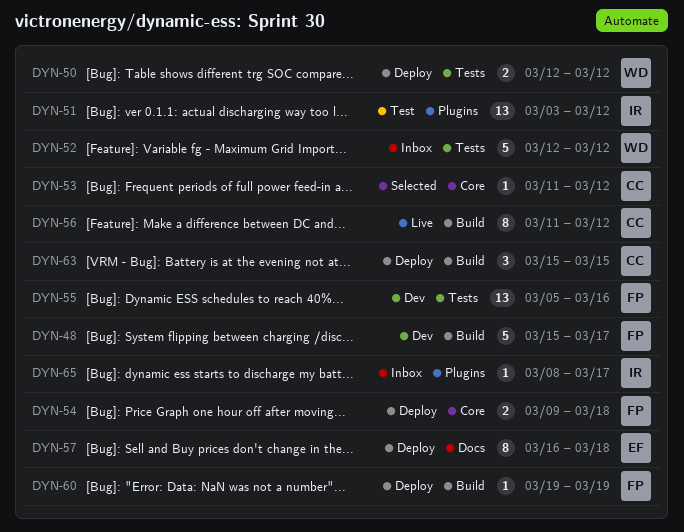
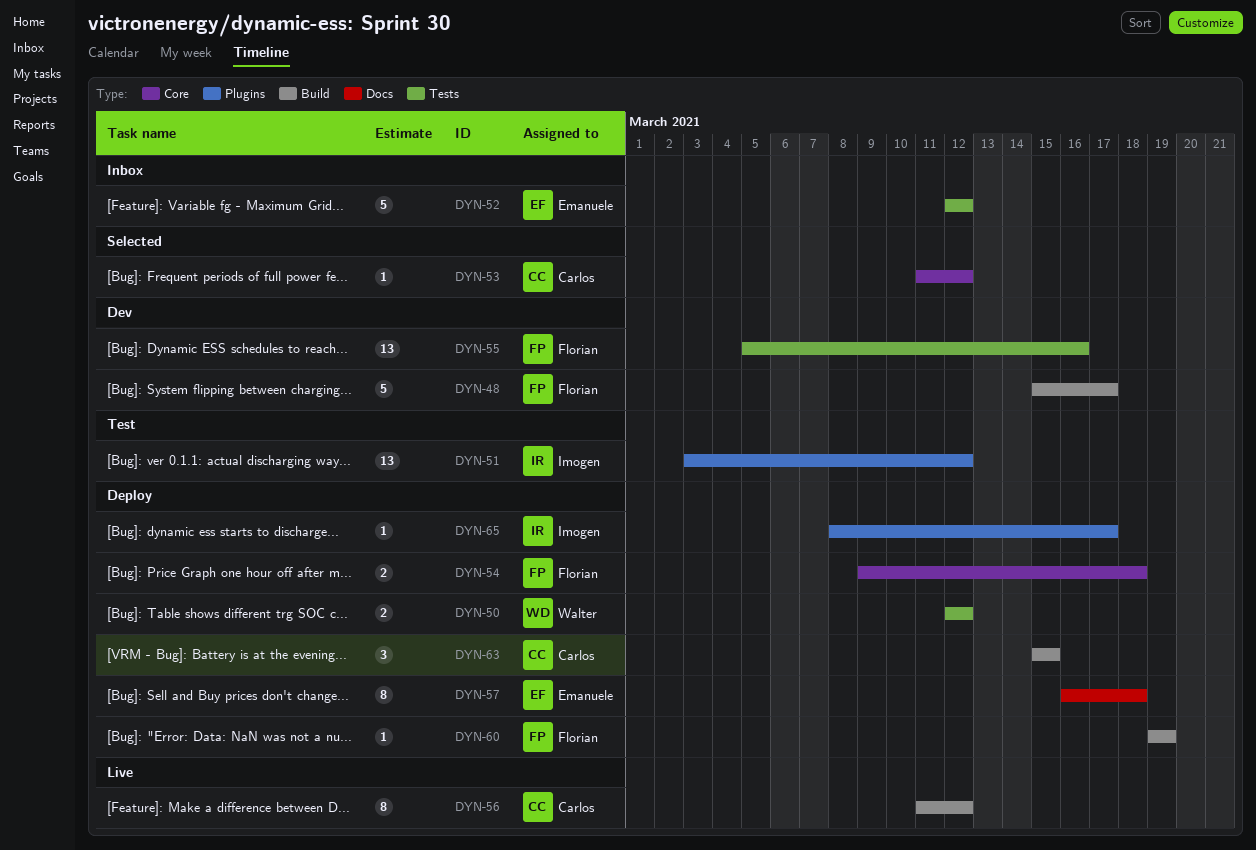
DYN-52, owner: Walter -> Emanuele
DYN-65, status: Inbox -> Deploy

